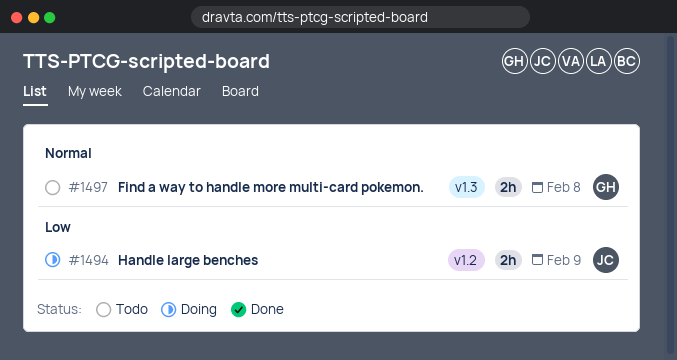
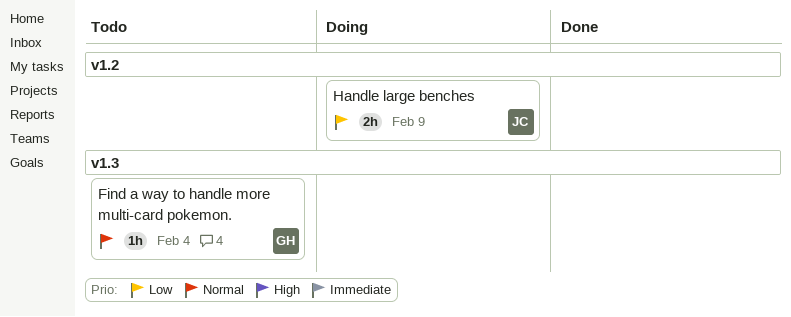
Find a way to handle more multi-card pokemon., estimate: 2h -> 1h
Find a way to handle more multi-card pokemon., due: Feb 8 -> Feb 4

